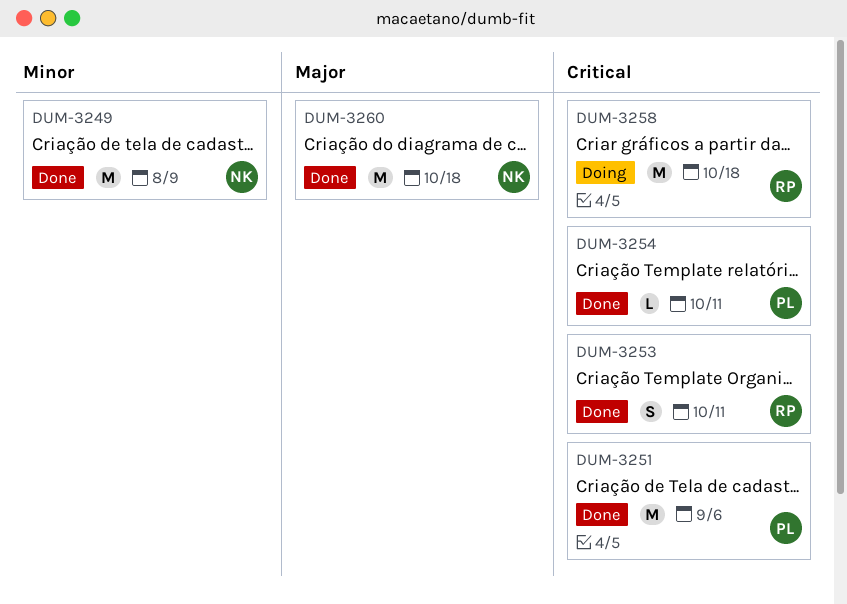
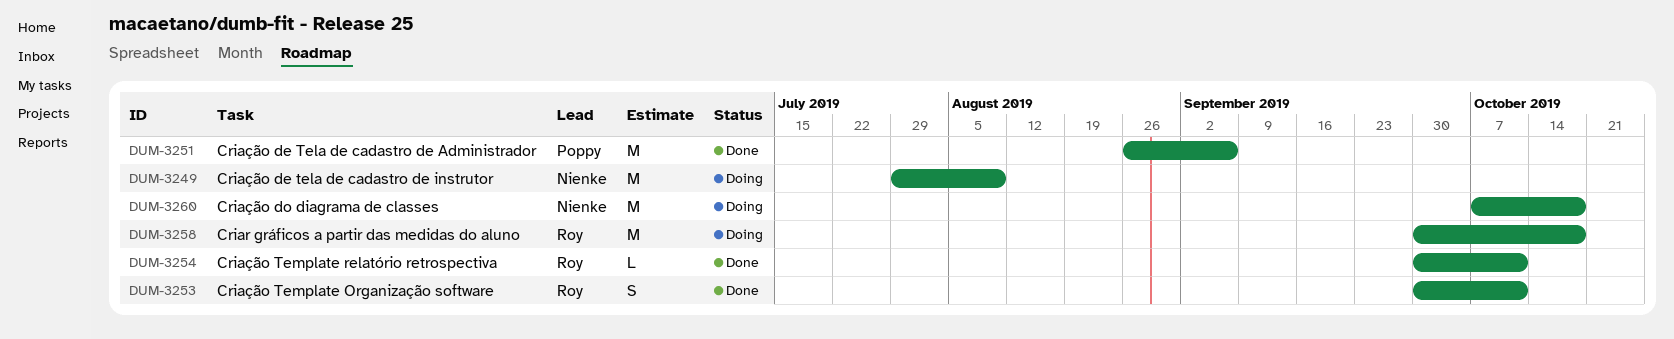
DUM-3249, status: Done -> Doing
DUM-3254, owner: Poppy -> Roy
DUM-3260, status: Done -> Doing

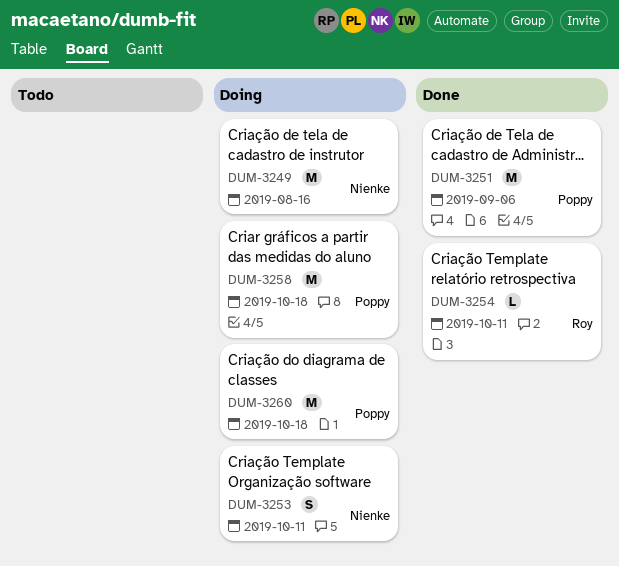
DUM-3249, due: Aug 9 -> Aug 16
DUM-3253, status: Done -> Doing
DUM-3253, owner: Roy -> Nienke
DUM-3258, owner: Roy -> Poppy
DUM-3260, owner: Nienke -> Poppy

